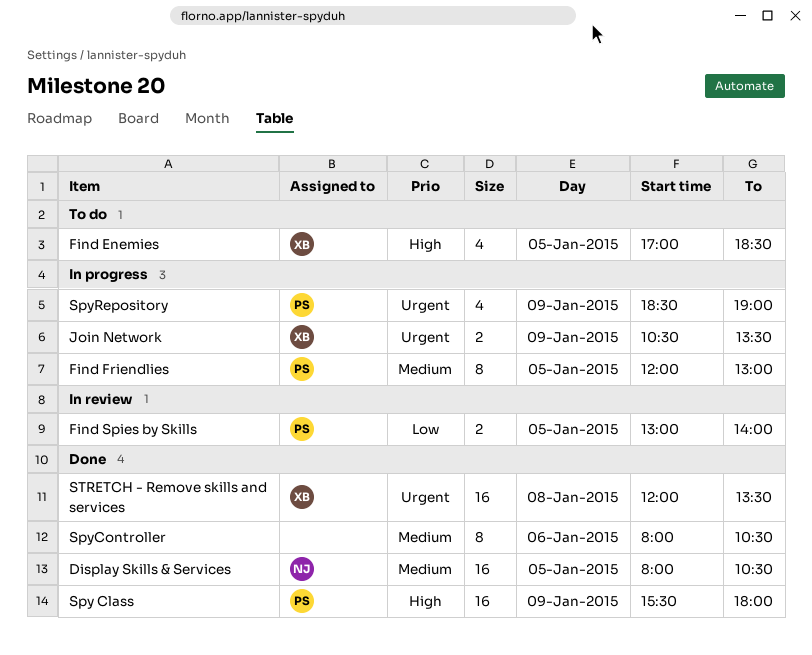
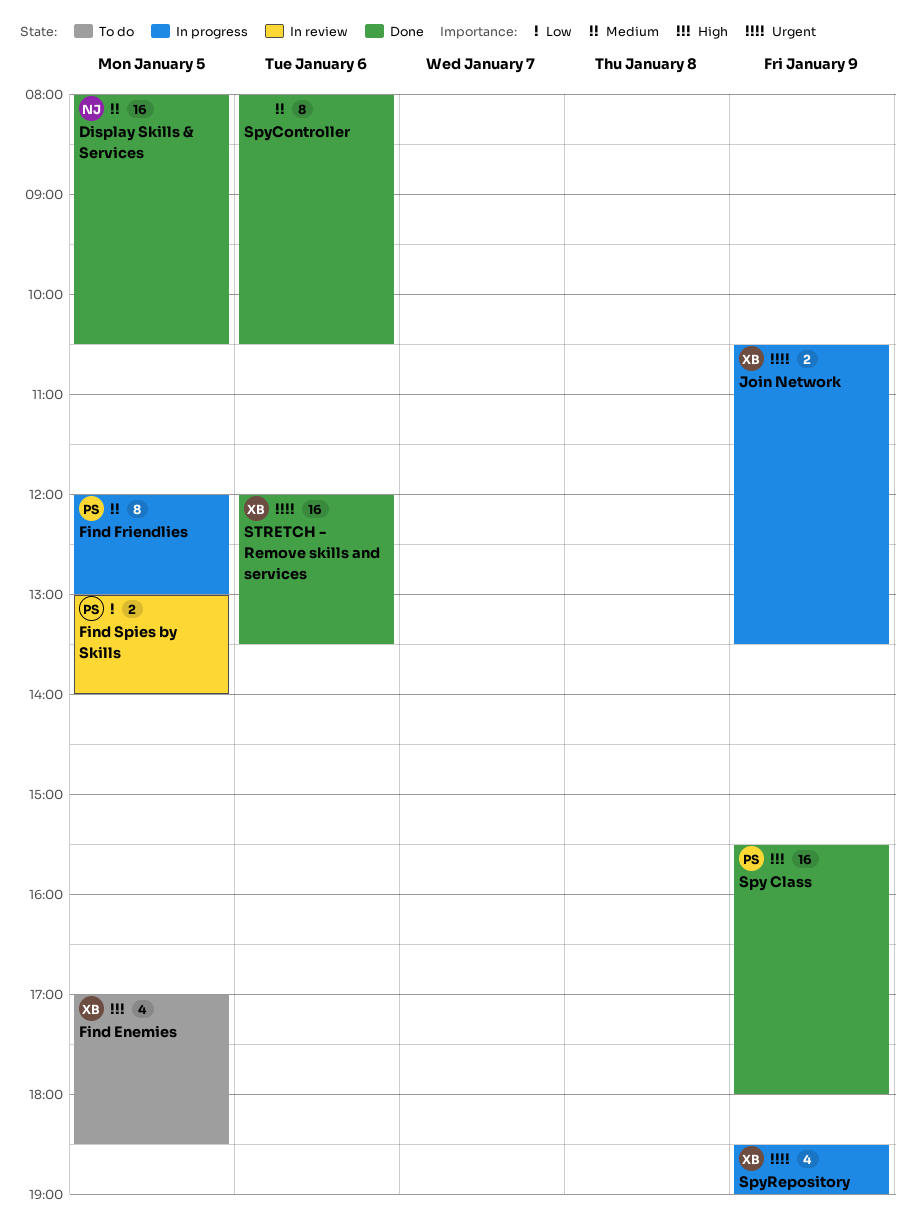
SpyRepository, owner: PS -> XB
STRETCH - Remove skills and services, day: Jan 8 -> Jan 6

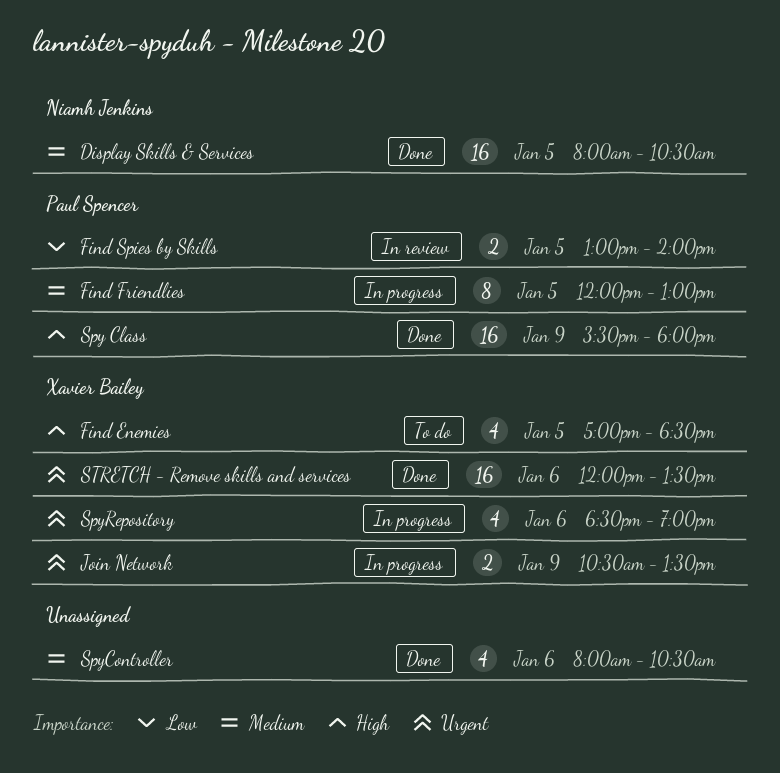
SpyController, estimate: 8 -> 4
SpyRepository, day: Jan 9 -> Jan 6

